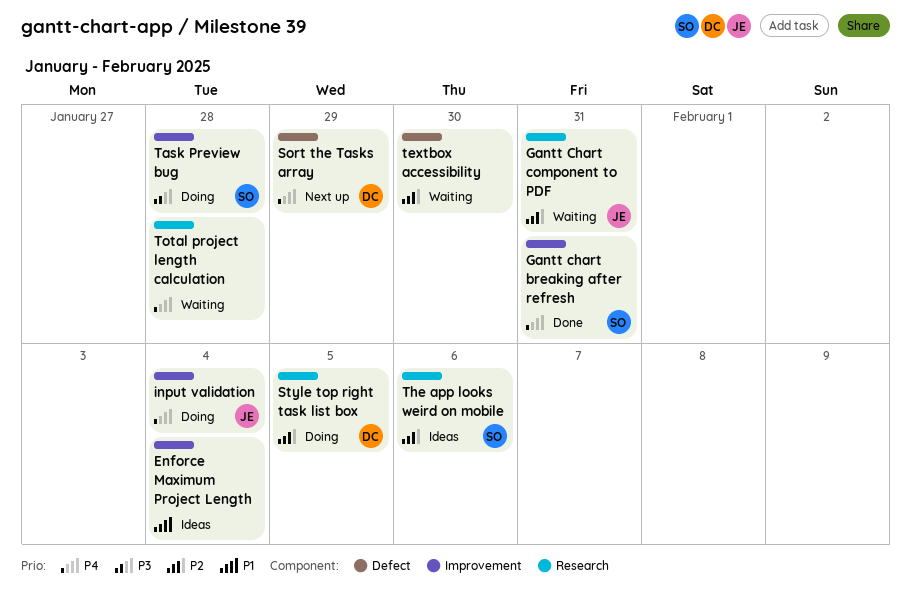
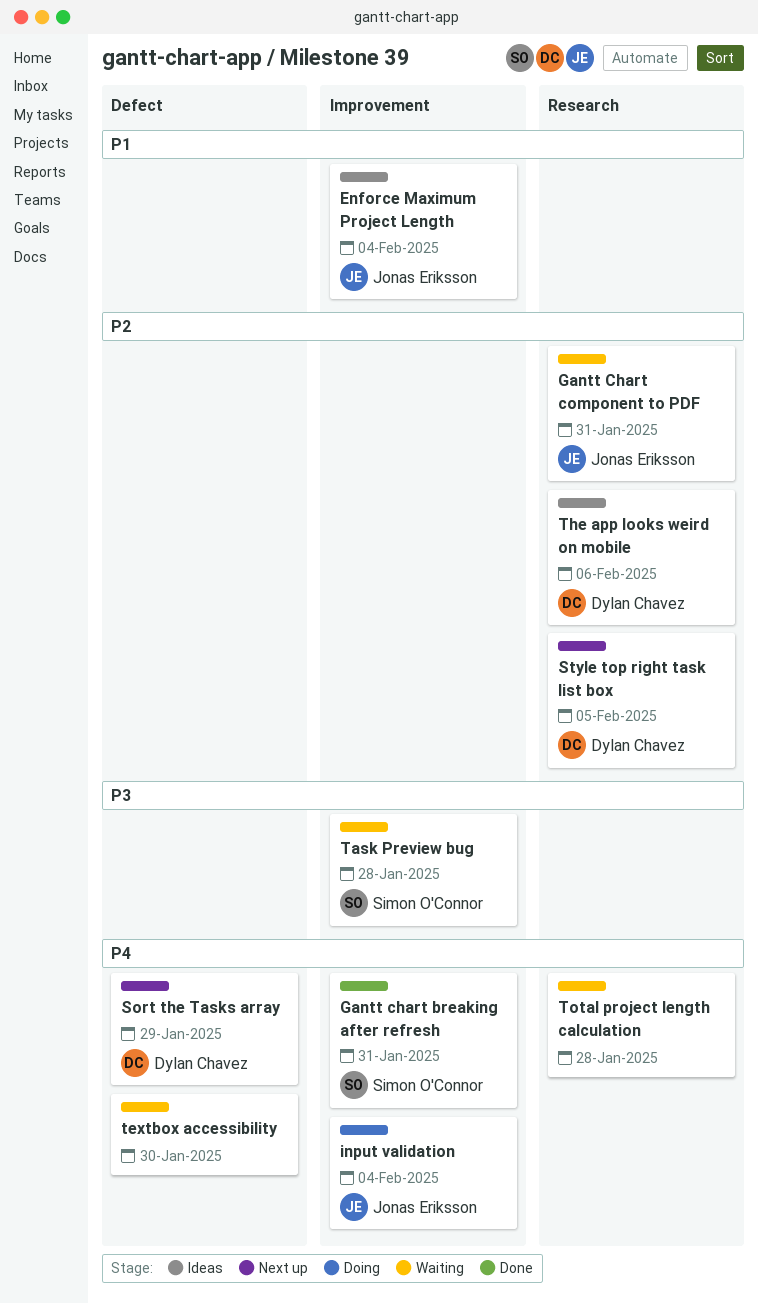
Enforce Maximum Project Length, owner: none -> Jonas Eriksson
Style top right task list box, status: Doing -> Next up
Task Preview bug, status: Doing -> Waiting
textbox accessibility, priority: P2 -> P4
The app looks weird on mobile, owner: Simon O'Connor -> Dylan Chavez

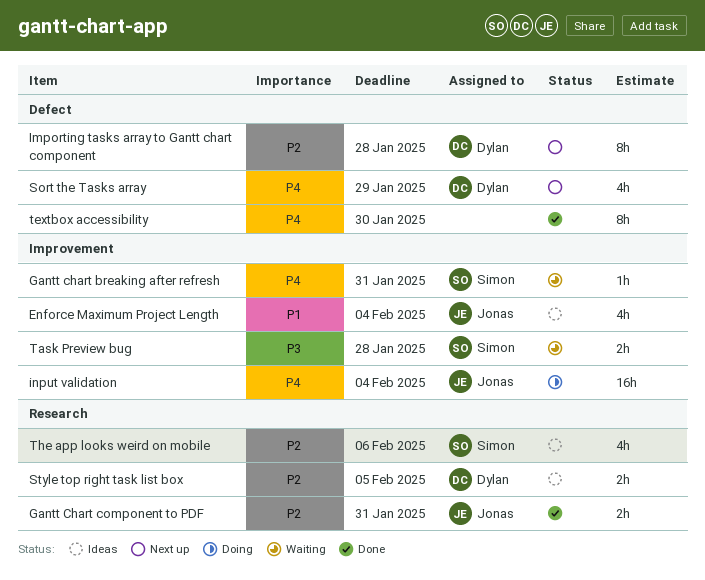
Gantt chart breaking after refresh, status: Done -> Waiting
Gantt Chart component to PDF, status: Waiting -> Done
Importing tasks array to Gantt chart component: none -> present
Style top right task list box, status: Next up -> Ideas
textbox accessibility, status: Waiting -> Done
The app looks weird on mobile, owner: Dylan Chavez -> Simon O'Connor
Total project length calculation: present -> none

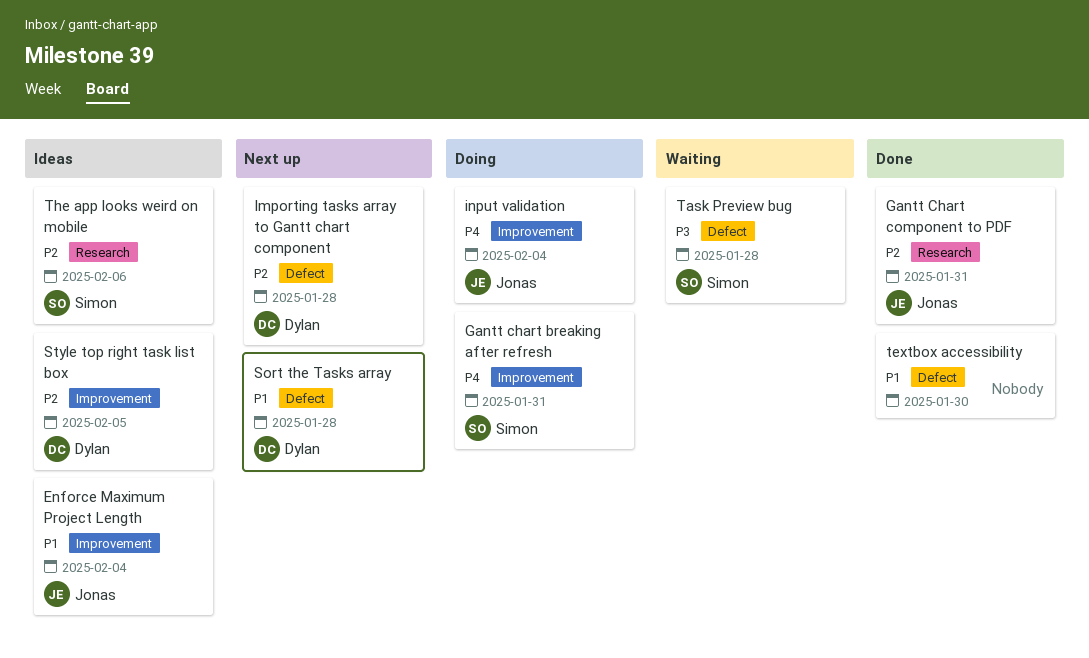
Gantt chart breaking after refresh, status: Waiting -> Doing
Sort the Tasks array, priority: P4 -> P1
Sort the Tasks array, due: Jan 29 -> Jan 28
Style top right task list box, label: Research -> Improvement
Task Preview bug, label: Improvement -> Defect
textbox accessibility, priority: P4 -> P1

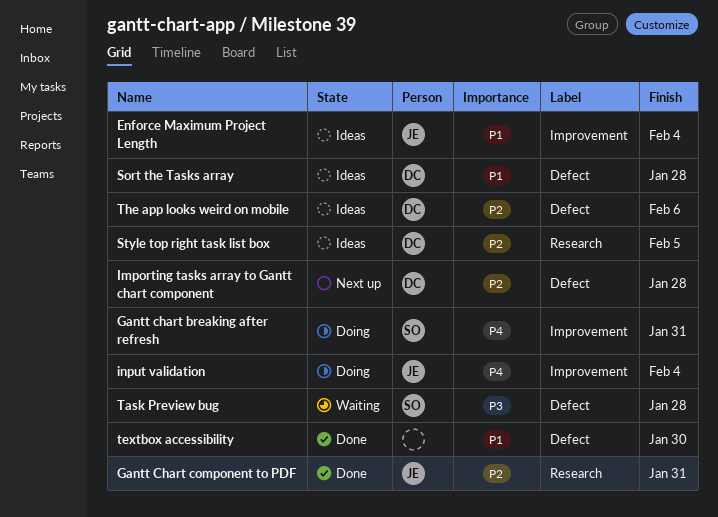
Sort the Tasks array, status: Next up -> Ideas
Style top right task list box, label: Improvement -> Research
The app looks weird on mobile, owner: Simon -> Dylan
The app looks weird on mobile, label: Research -> Defect

